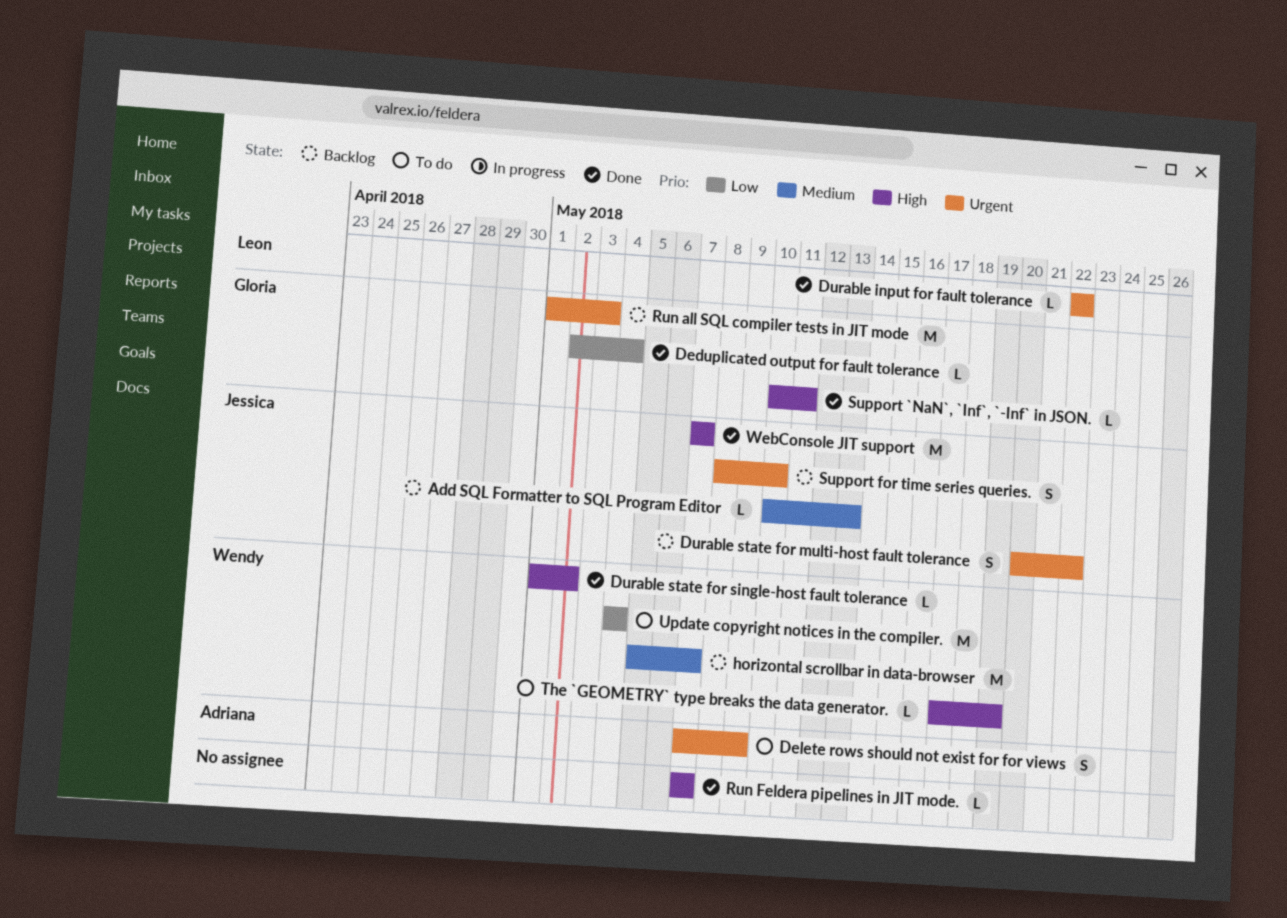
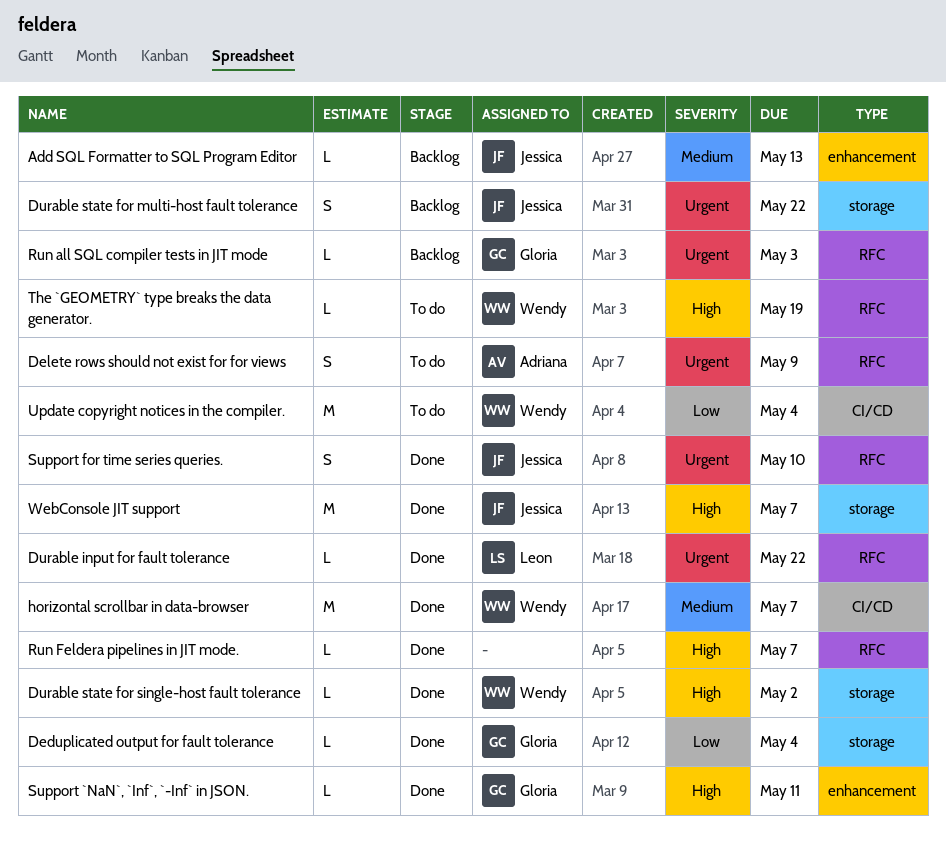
horizontal scrollbar in data-browser, status: Backlog -> Done
Run all SQL compiler tests in JIT mode, estimate: M -> L
Support for time series queries., status: Backlog -> Done

